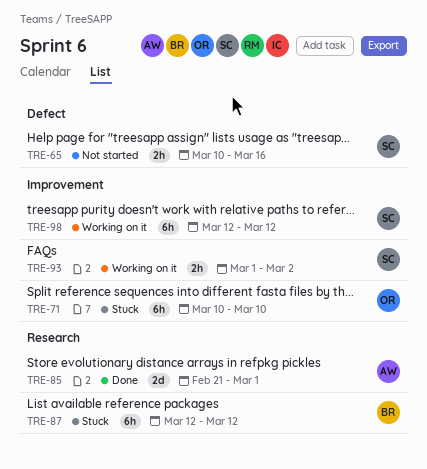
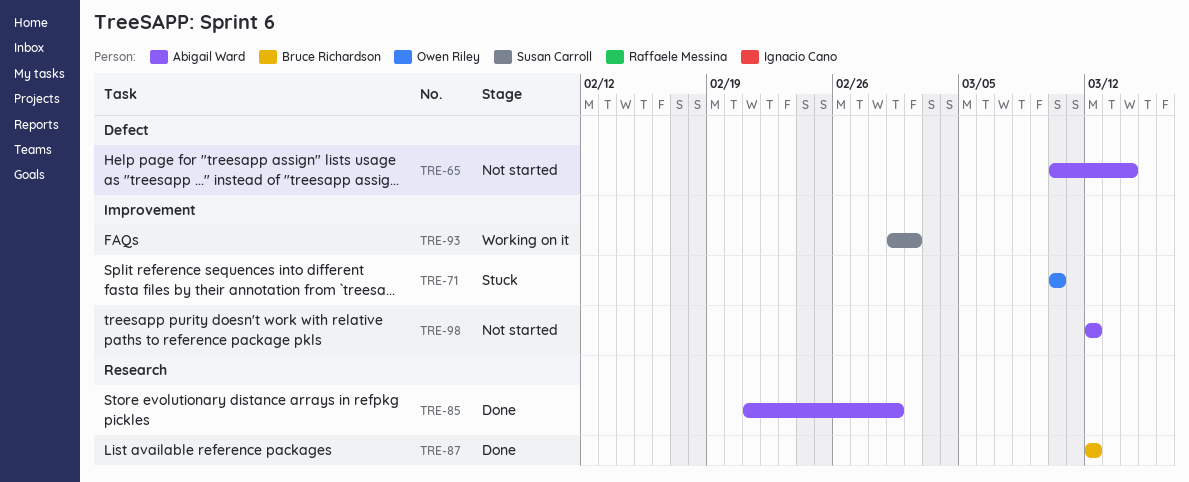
TRE-65, owner: Susan Carroll -> Abigail Ward
TRE-65, due: Mar 16 -> Mar 14
TRE-87, status: Stuck -> Done
TRE-98, status: Working on it -> Not started
TRE-98, owner: Susan Carroll -> Abigail Ward

